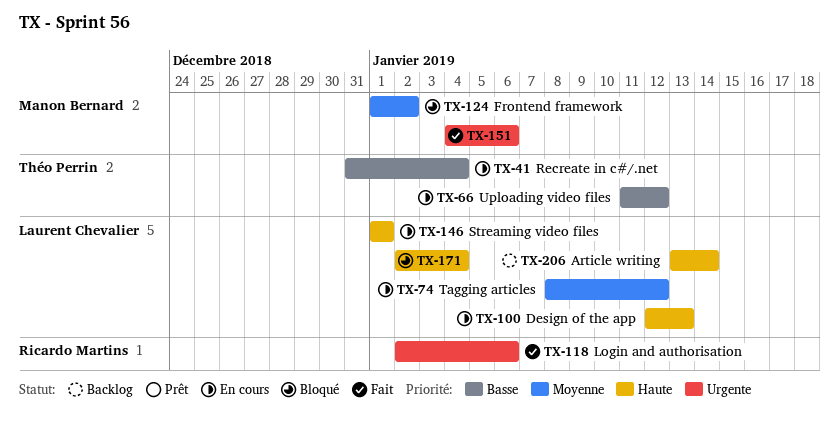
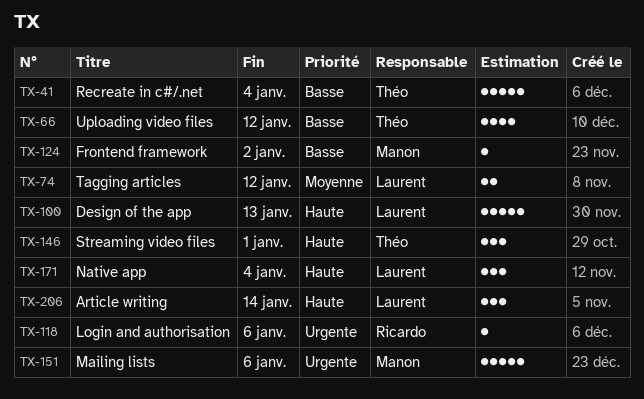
TX-124, priority: Moyenne -> Basse
TX-146, owner: Laurent Chevalier -> Théo Perrin

